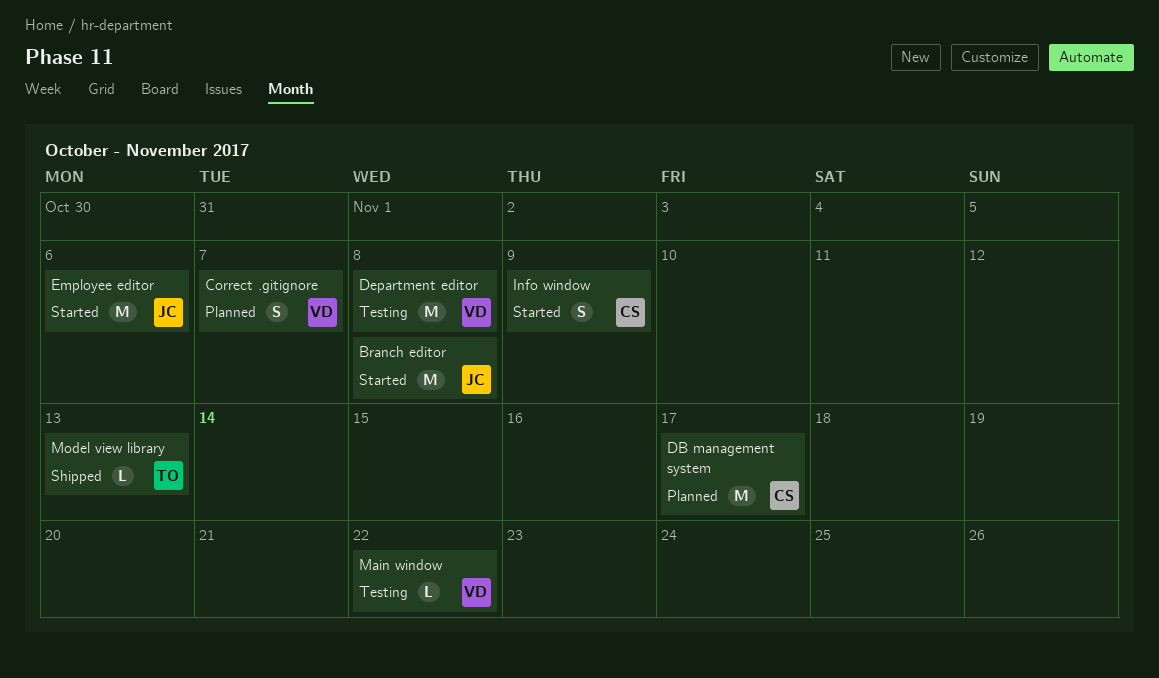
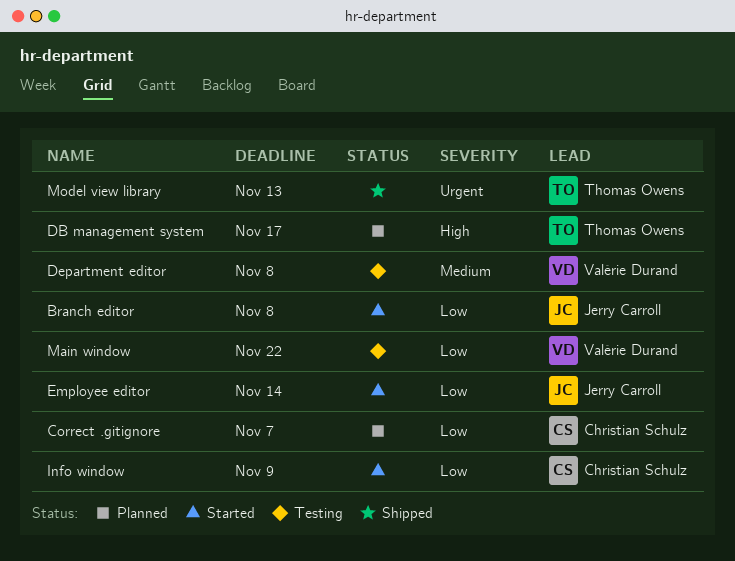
Correct .gitignore, owner: Valérie Durand -> Christian Schulz
DB management system, owner: Christian Schulz -> Thomas Owens
Employee editor, due: Nov 6 -> Nov 14

